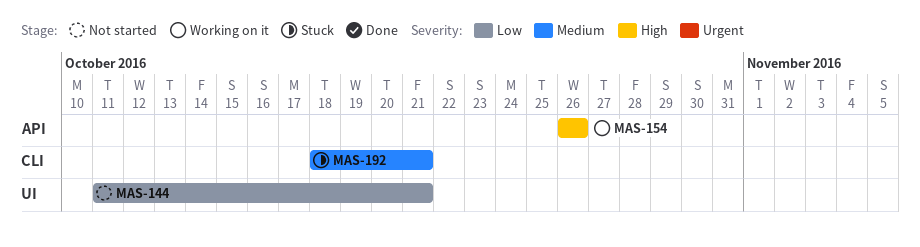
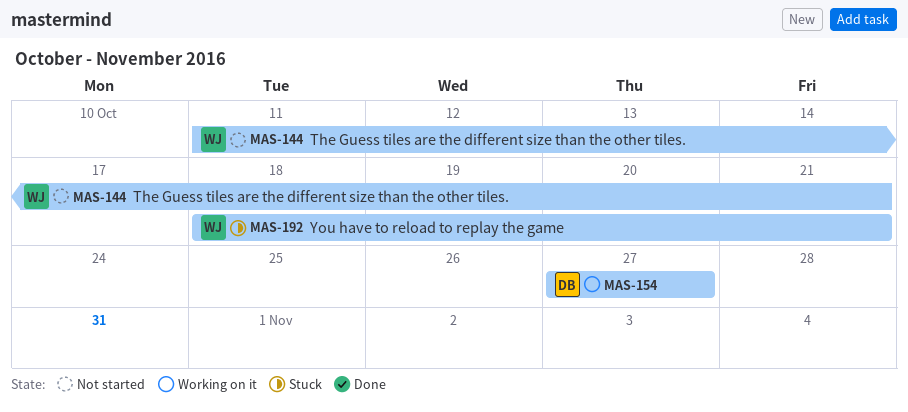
MAS-154, start: Oct 26 -> Oct 27
MAS-154, due: Oct 26 -> Oct 27

